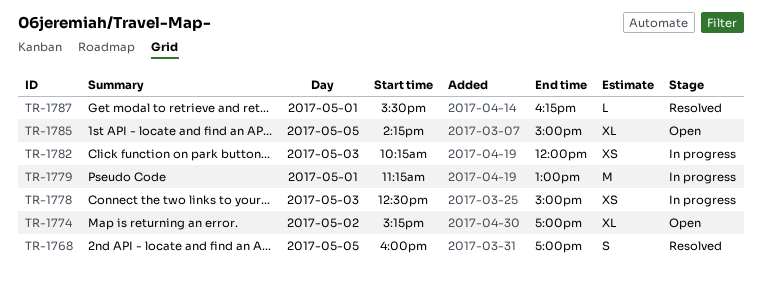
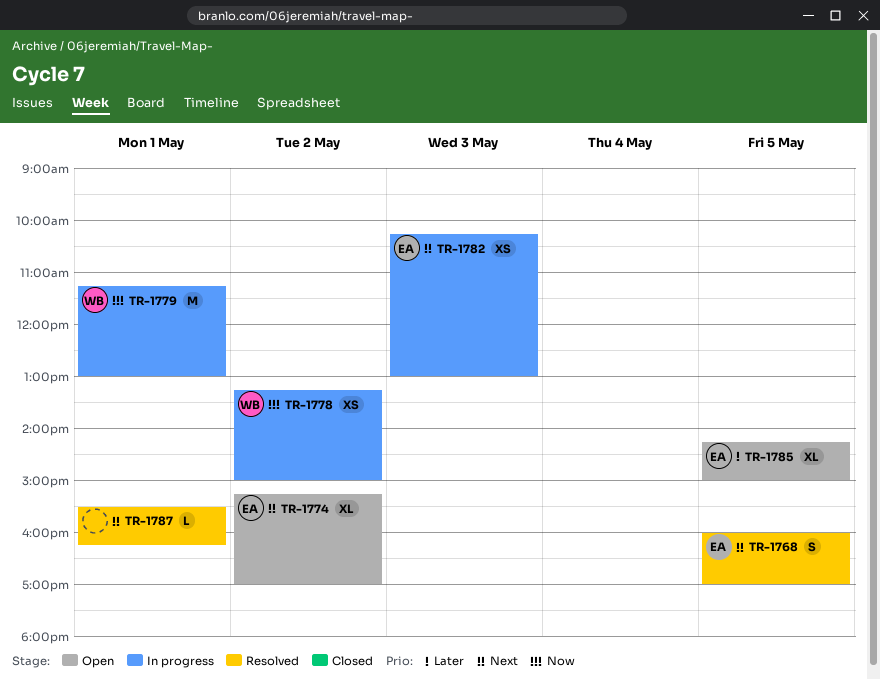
TR-1778, day: May 3 -> May 2
TR-1778, begins: 12:30 -> 13:15
TR-1782, ends: 12:00 -> 13:00

